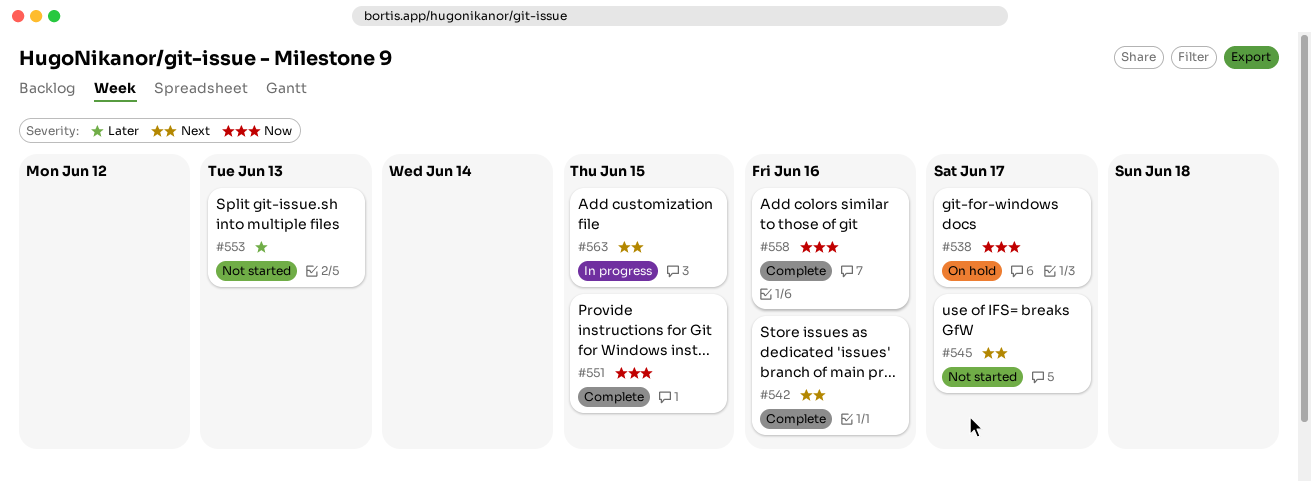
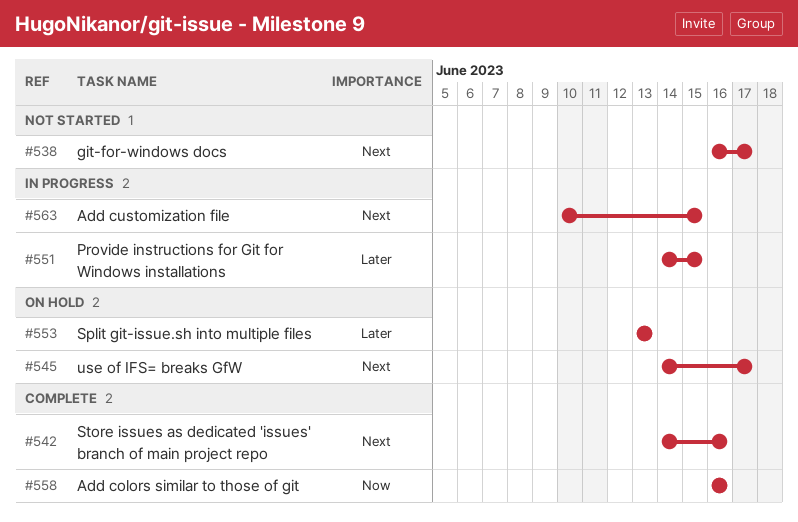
#538, status: On hold -> Not started
#538, priority: Now -> Next
#545, status: Not started -> On hold
#551, status: Complete -> In progress
#551, priority: Now -> Later
#553, status: Not started -> On hold

